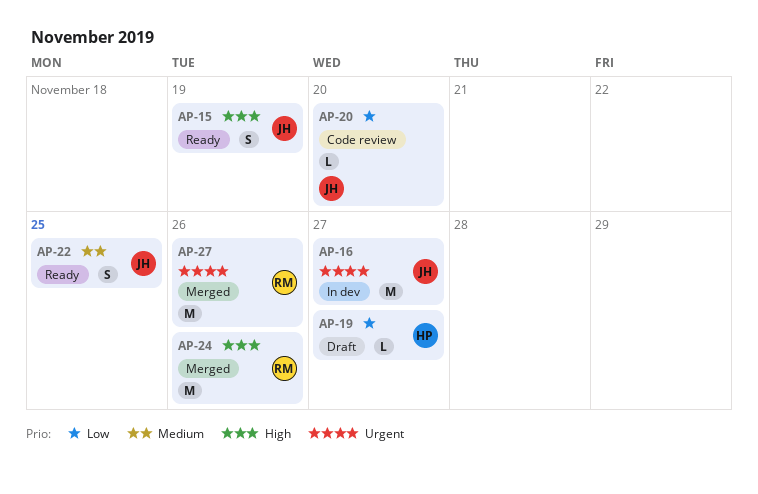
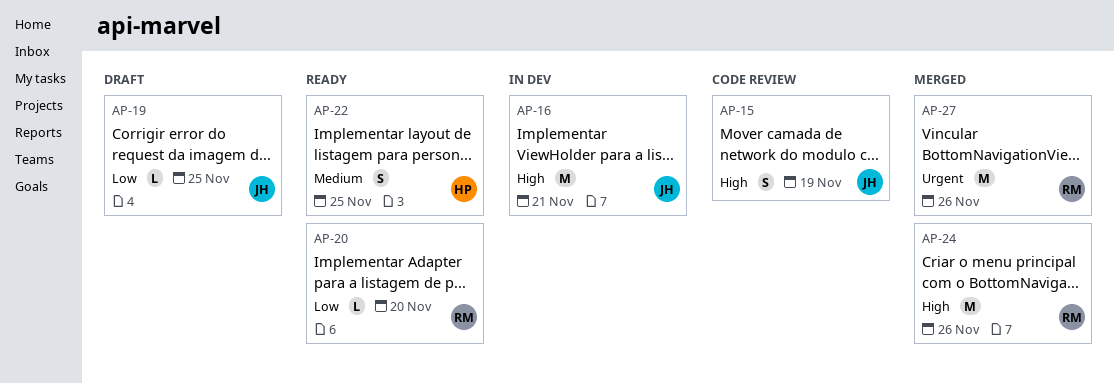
AP-15, status: Ready -> Code review
AP-16, priority: Urgent -> High
AP-16, due: Nov 27 -> Nov 21
AP-19, owner: HP -> JH
AP-19, due: Nov 27 -> Nov 25
AP-20, status: Code review -> Ready
AP-20, owner: JH -> RM
AP-22, owner: JH -> HP

